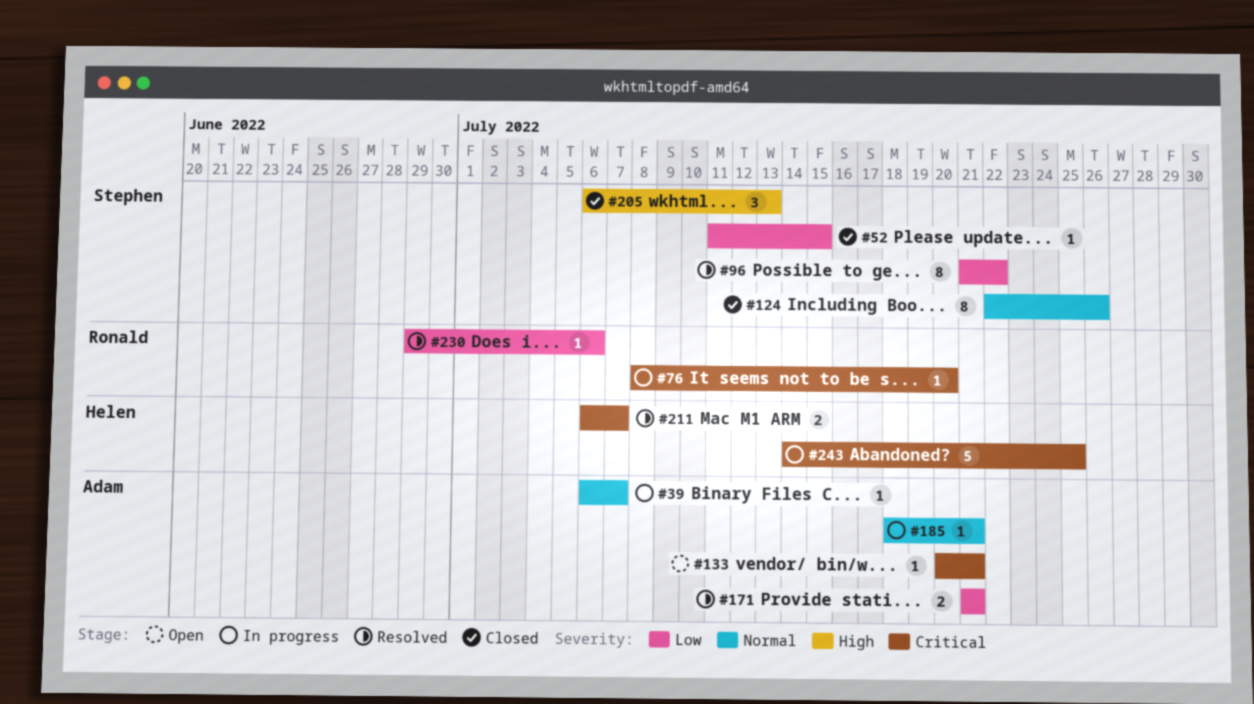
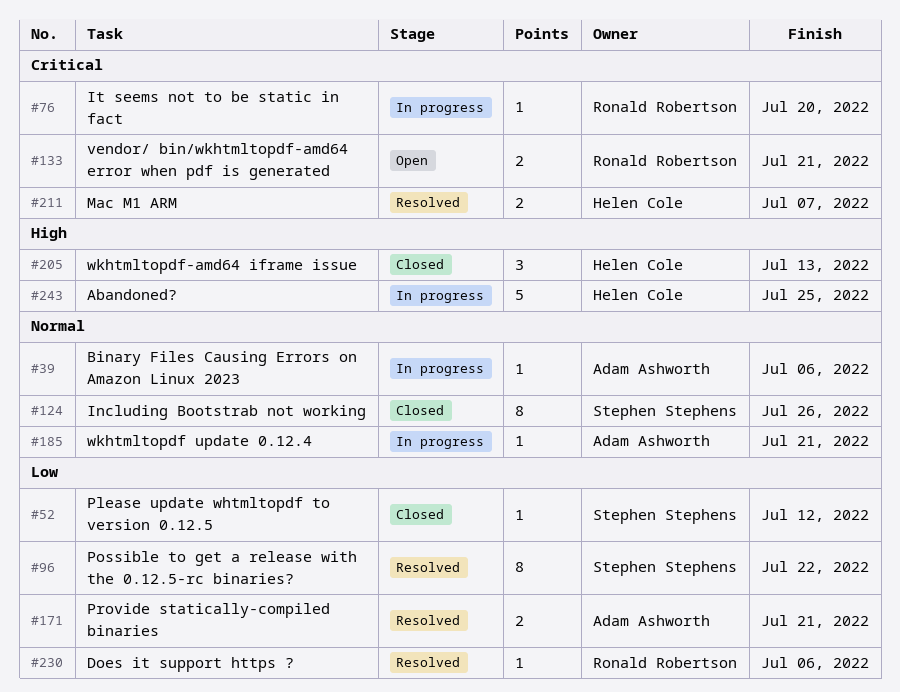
#39, due: Jul 7 -> Jul 6
#52, due: Jul 15 -> Jul 12
#133, owner: Adam Ashworth -> Ronald Robertson
#133, estimate: 1 -> 2
#205, owner: Stephen Stephens -> Helen Cole
#243, priority: Critical -> High

